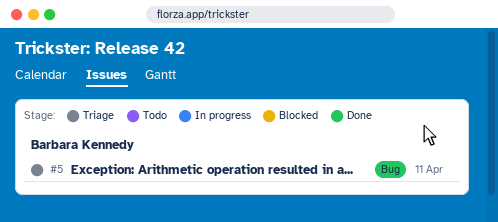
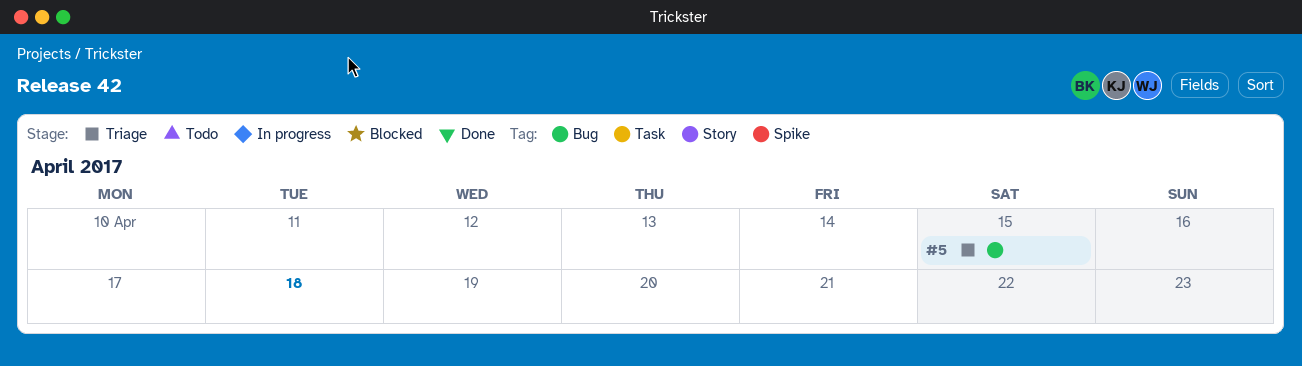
#5, due: Apr 11 -> Apr 15

